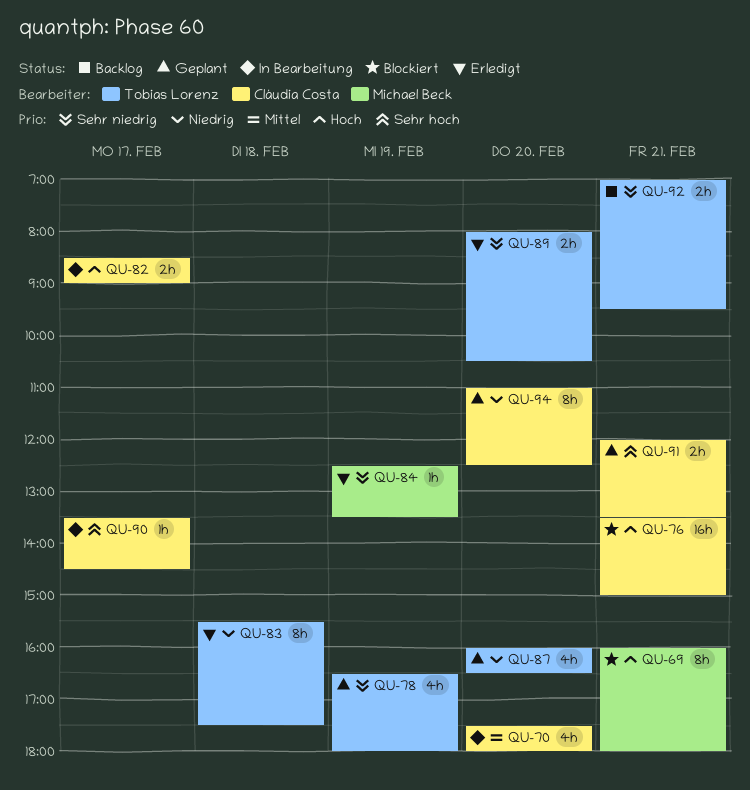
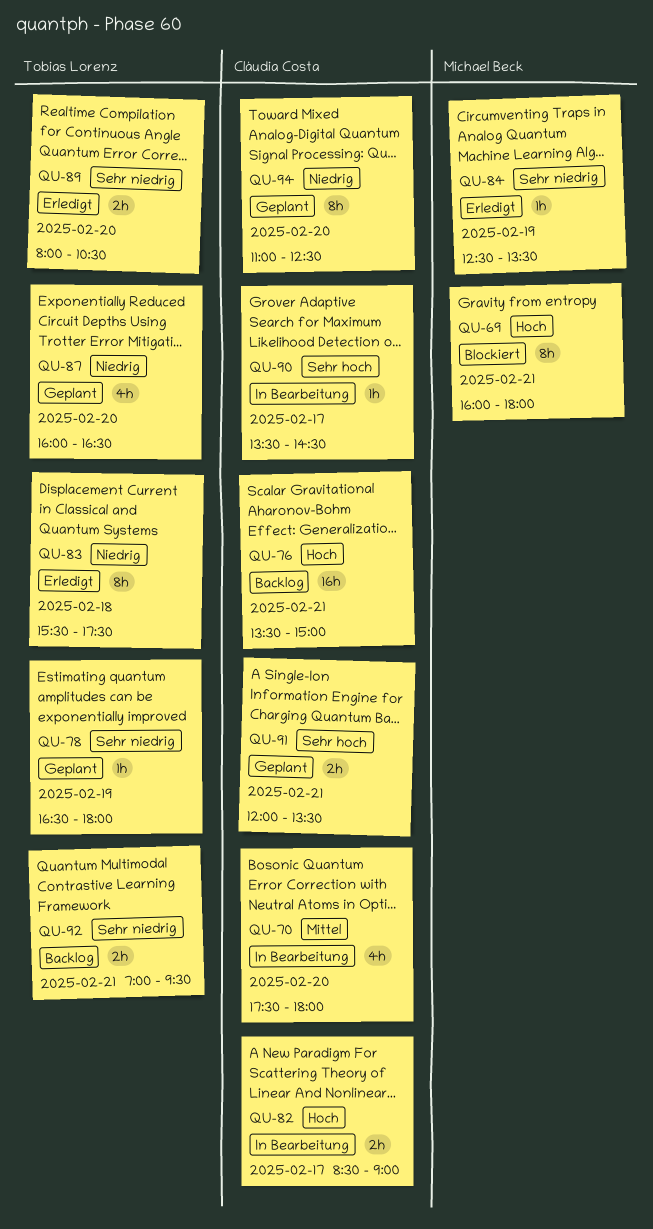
QU-76, status: Blockiert -> Backlog
QU-78, estimate: 4h -> 1h

